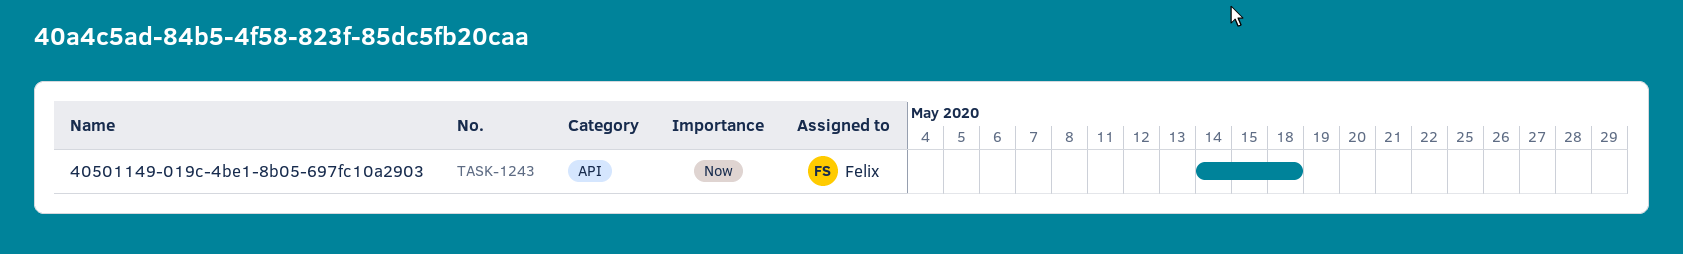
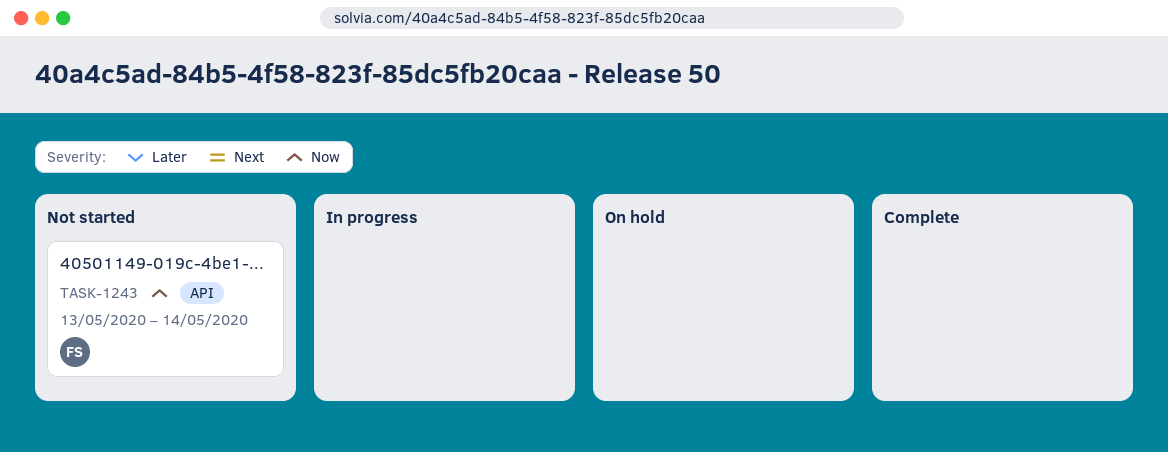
TASK-1243, start: May 14 -> May 13
TASK-1243, due: May 18 -> May 14

